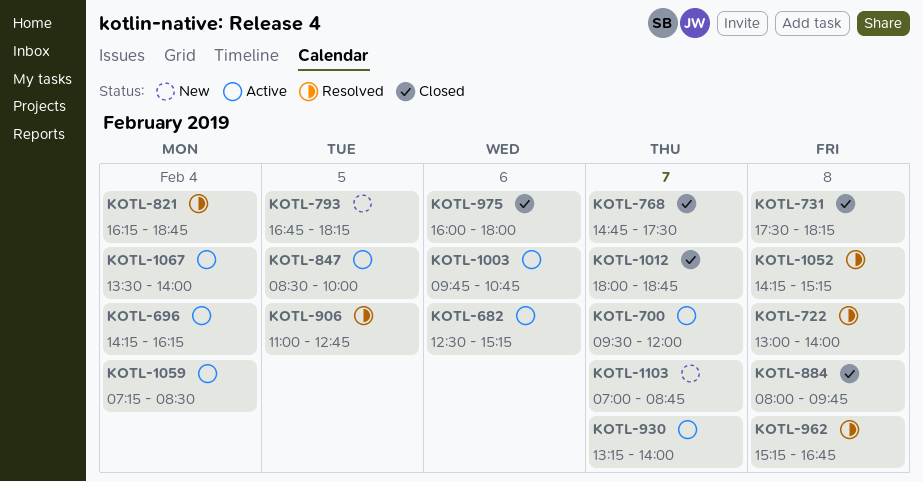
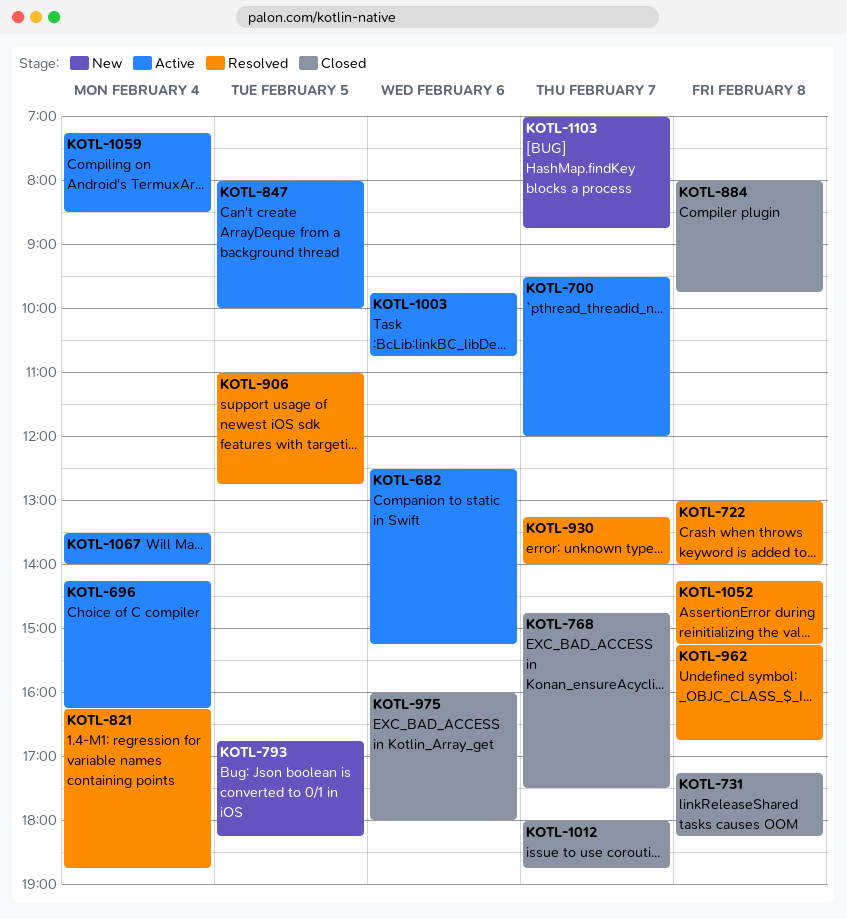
KOTL-731, begins: 17:30 -> 17:15
KOTL-847, begins: 08:30 -> 08:00
KOTL-930, status: Active -> Resolved

